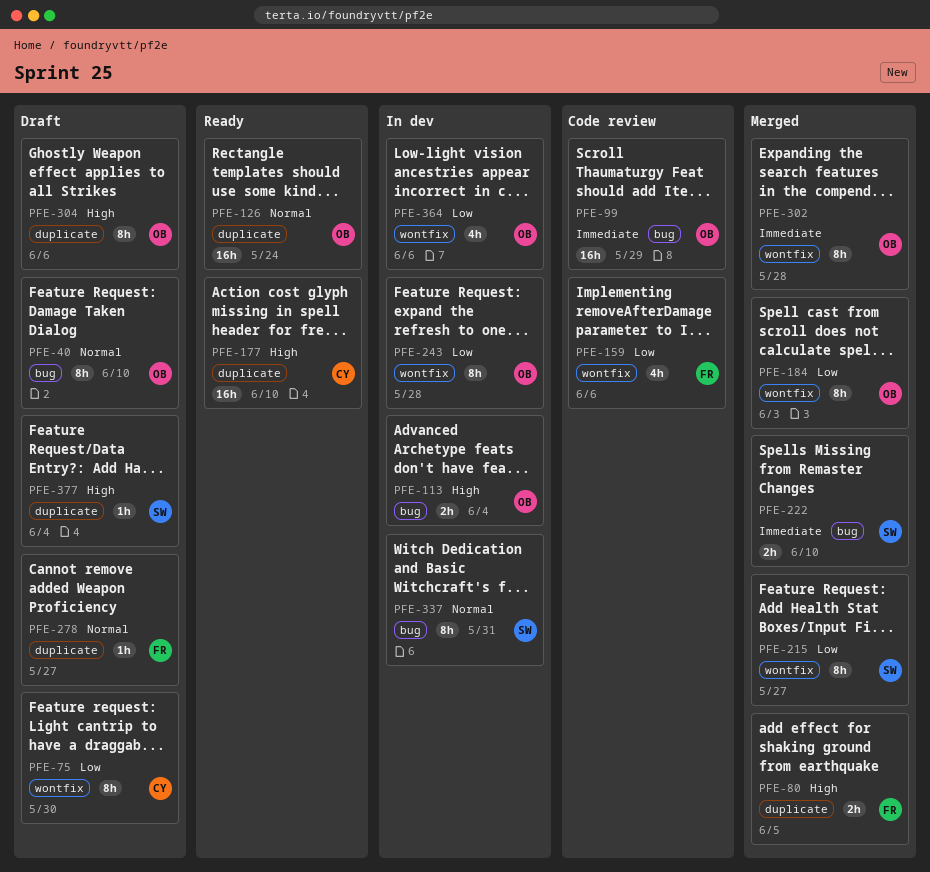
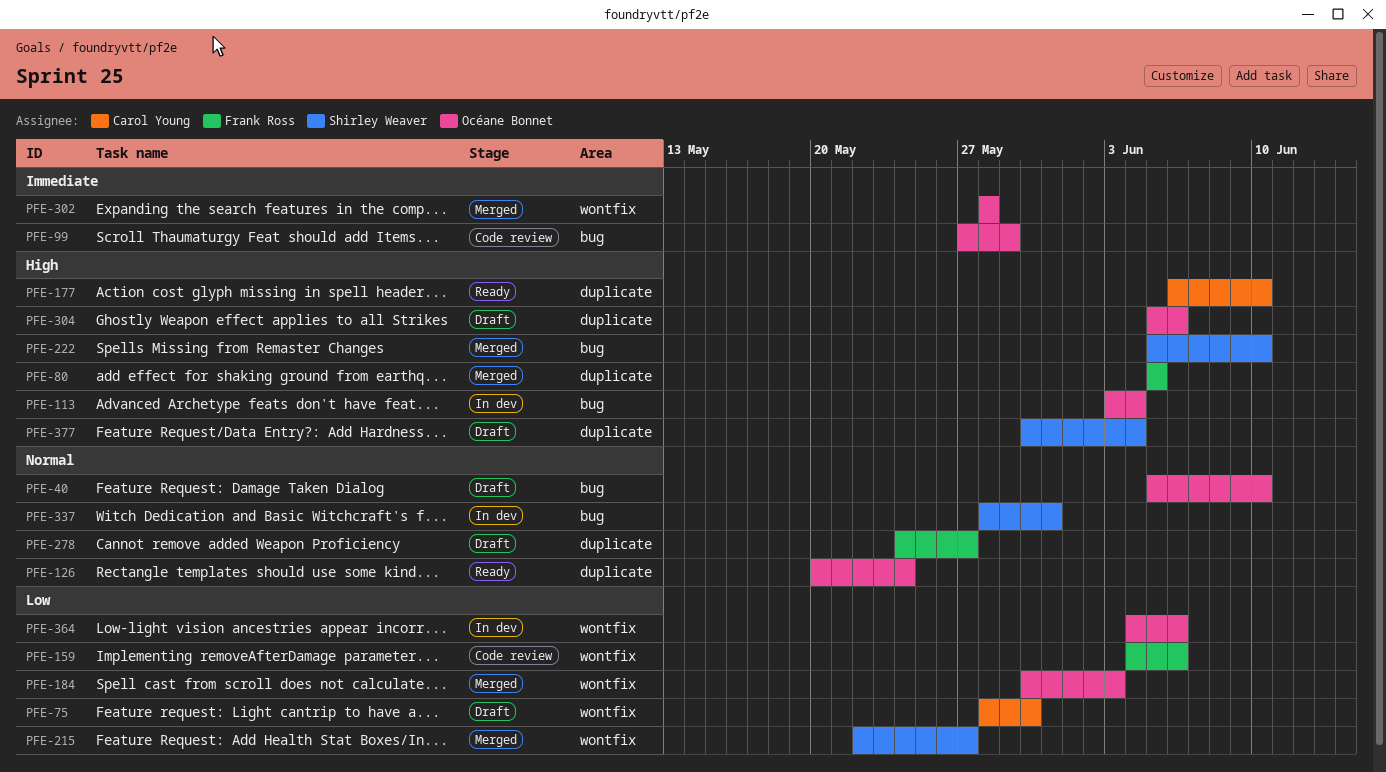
PFE-222, priority: Immediate -> High
PFE-243: present -> none

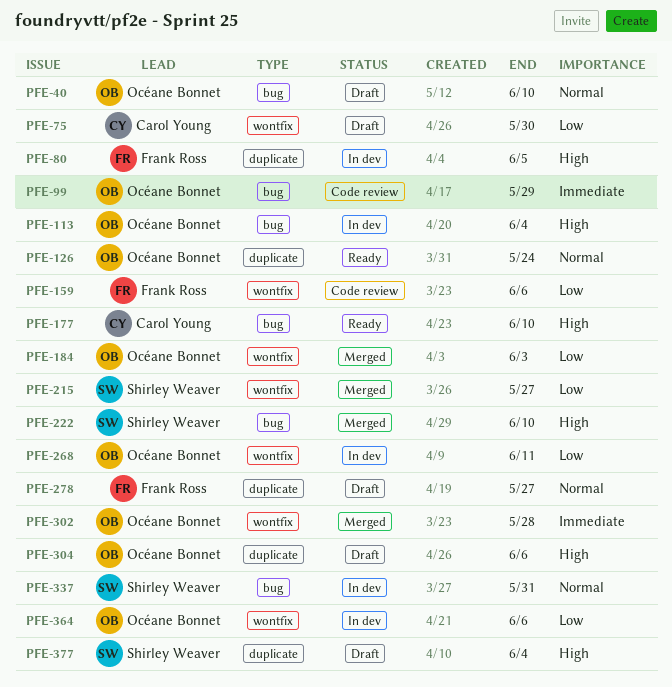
PFE-80, status: Merged -> In dev
PFE-177, label: duplicate -> bug
PFE-268: none -> present

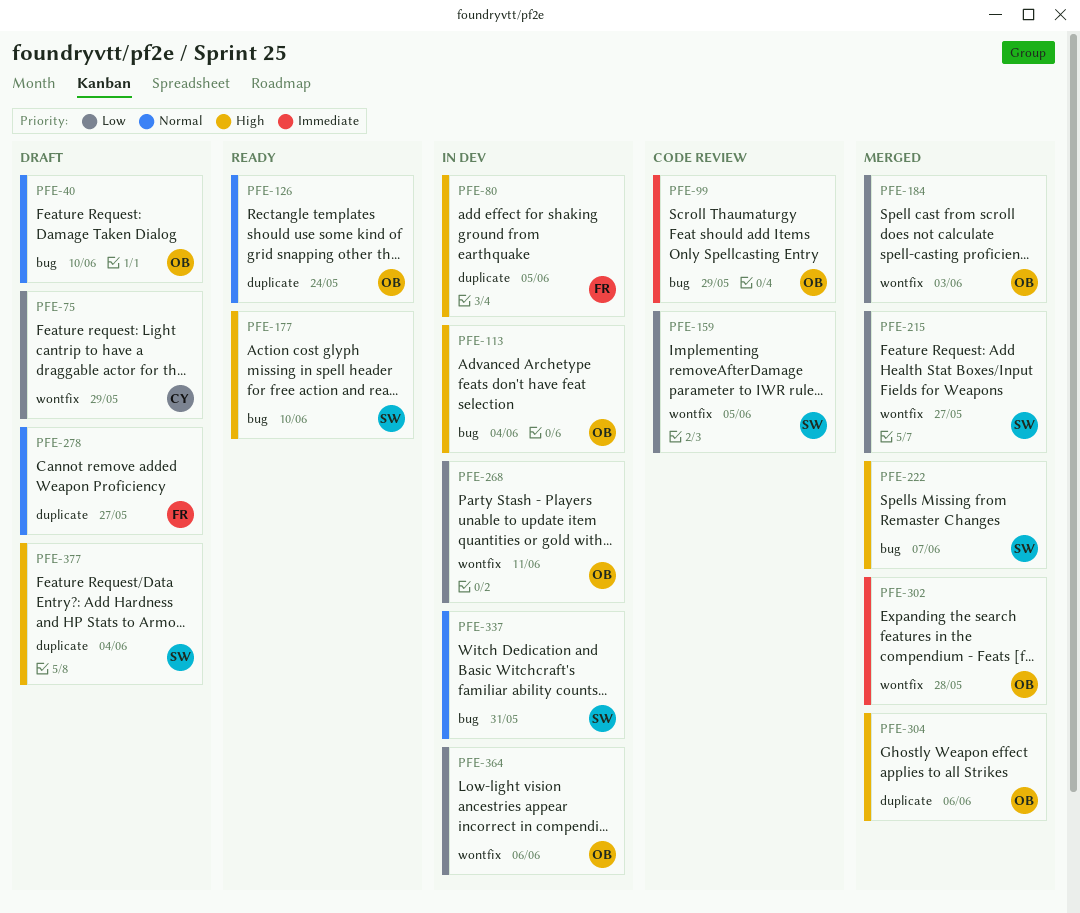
PFE-75, due: May 30 -> May 29
PFE-159, owner: Frank Ross -> Shirley Weaver
PFE-159, due: Jun 6 -> Jun 5
PFE-177, owner: Carol Young -> Shirley Weaver
PFE-222, due: Jun 10 -> Jun 7
PFE-304, status: Draft -> Merged

